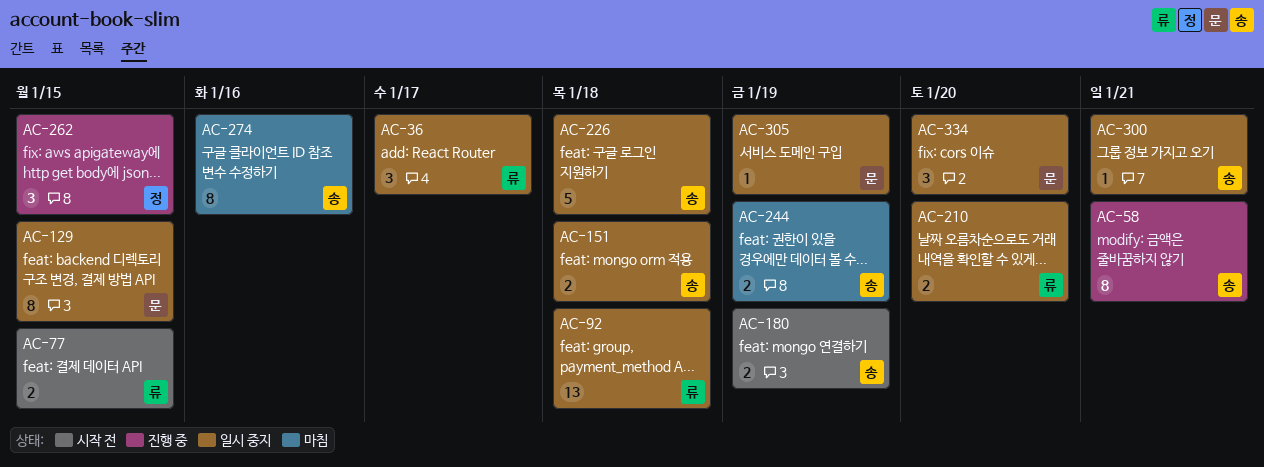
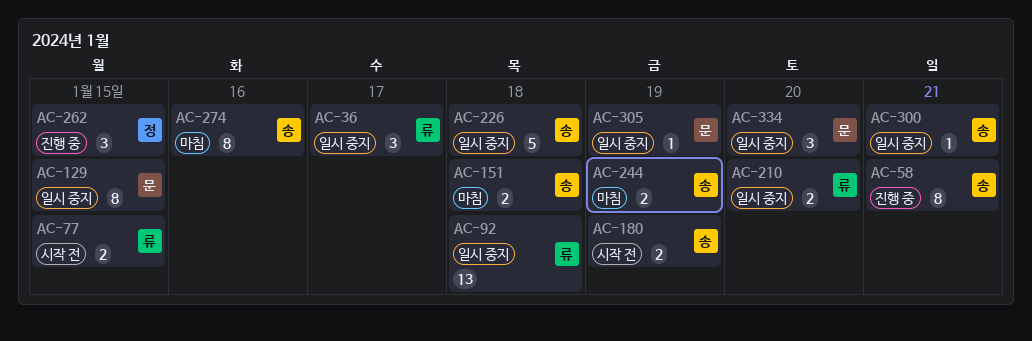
AC-151, status: 일시 중지 -> 마침

